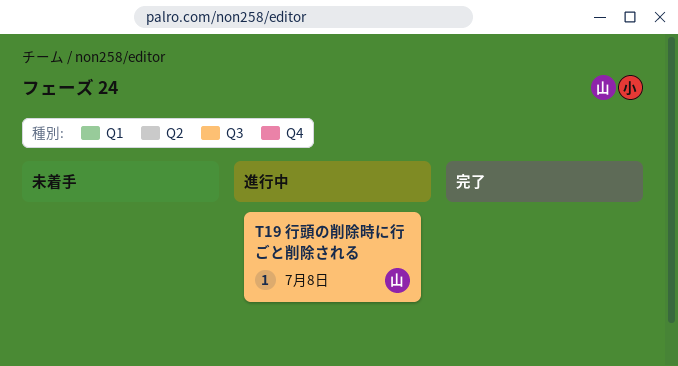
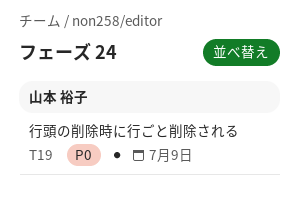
T19, due: Jul 8 -> Jul 9

